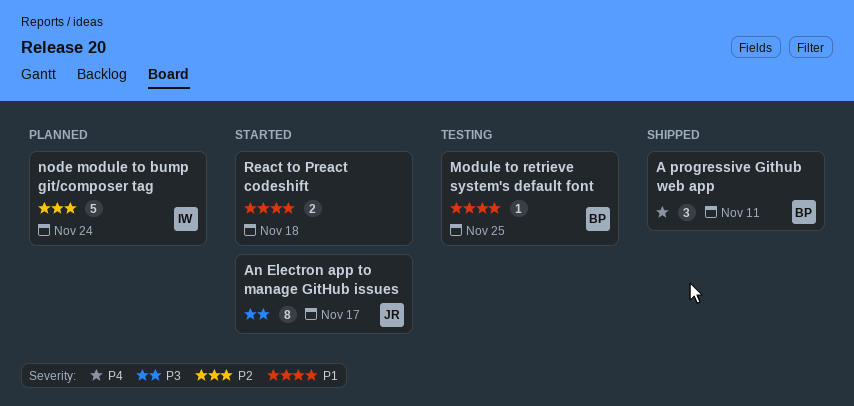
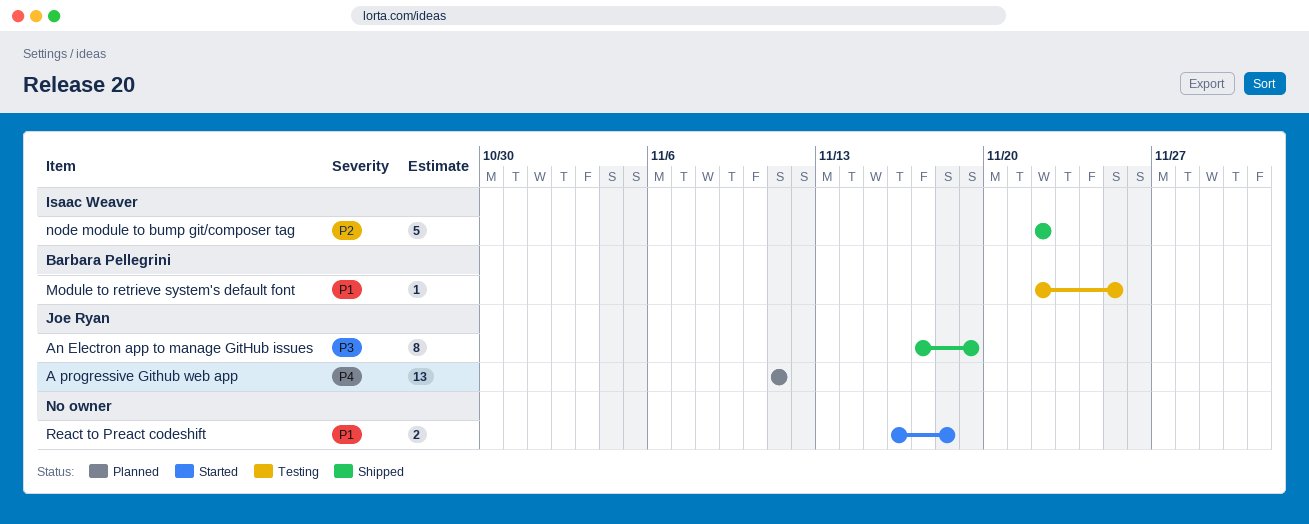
A progressive Github web app, status: Shipped -> Planned
A progressive Github web app, owner: Barbara Pellegrini -> Joe Ryan
A progressive Github web app, estimate: 3 -> 13
An Electron app to manage GitHub issues, status: Started -> Shipped
An Electron app to manage GitHub issues, due: Nov 17 -> Nov 19
node module to bump git/composer tag, status: Planned -> Shipped
node module to bump git/composer tag, due: Nov 24 -> Nov 22

